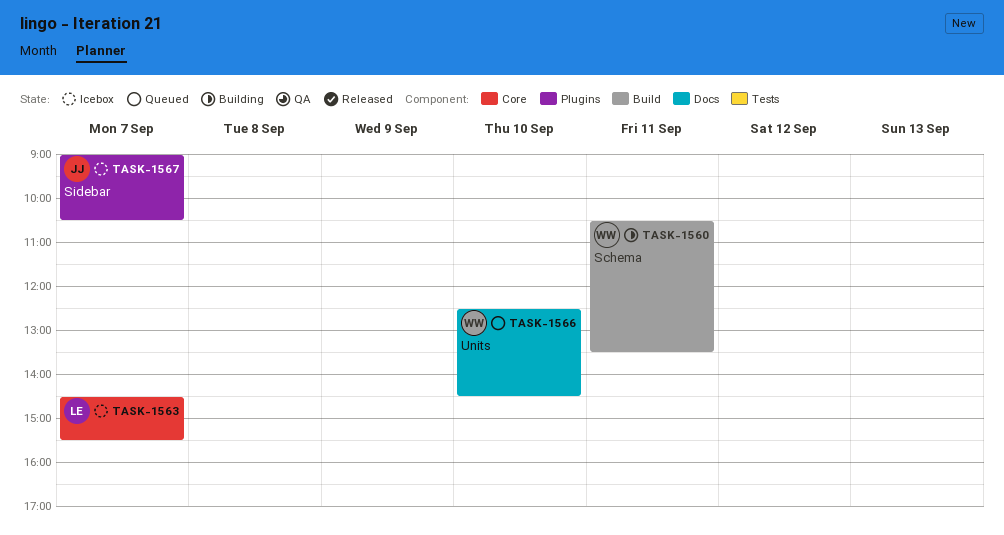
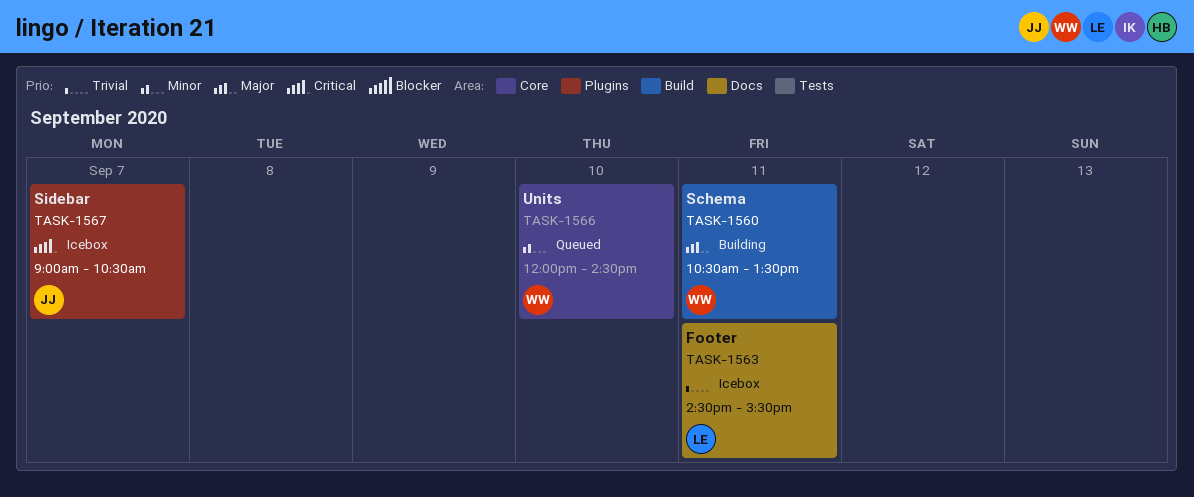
TASK-1563, label: Core -> Docs
TASK-1563, day: Sep 7 -> Sep 11
TASK-1566, label: Docs -> Core
TASK-1566, begins: 12:30 -> 12:00

